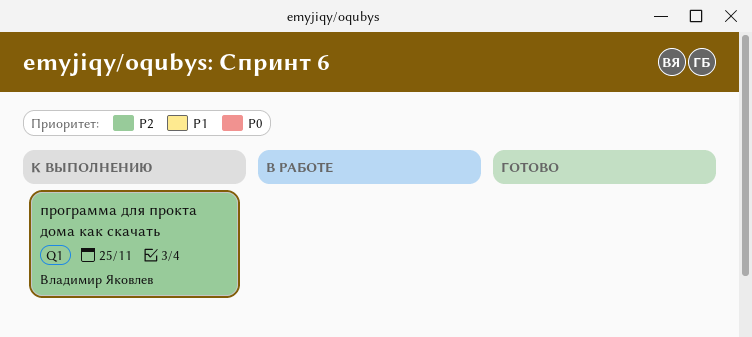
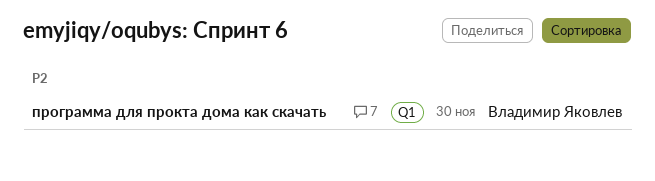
программа для прокта дома как скачать, due: Nov 25 -> Nov 30

